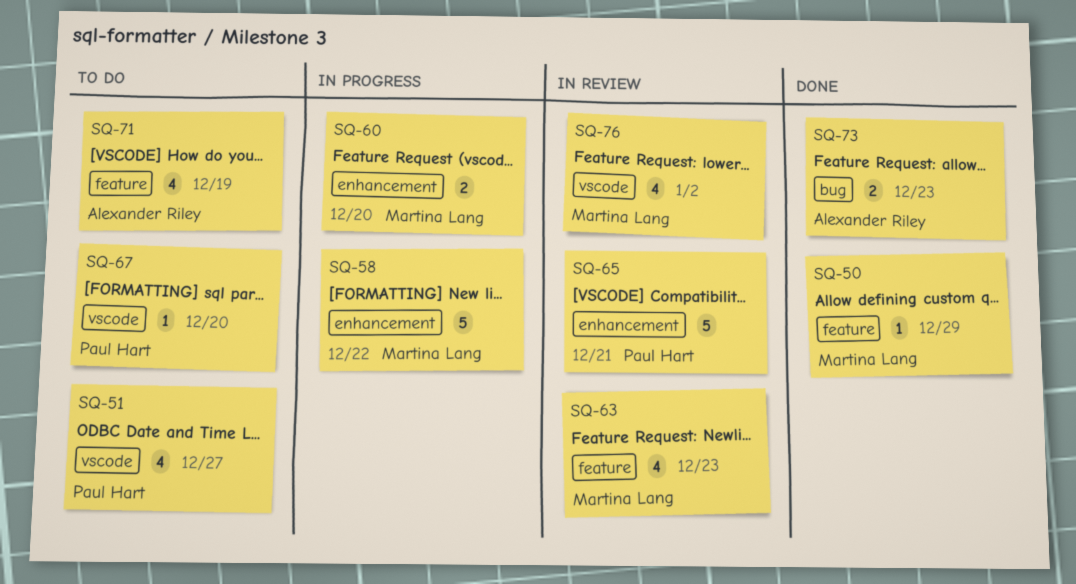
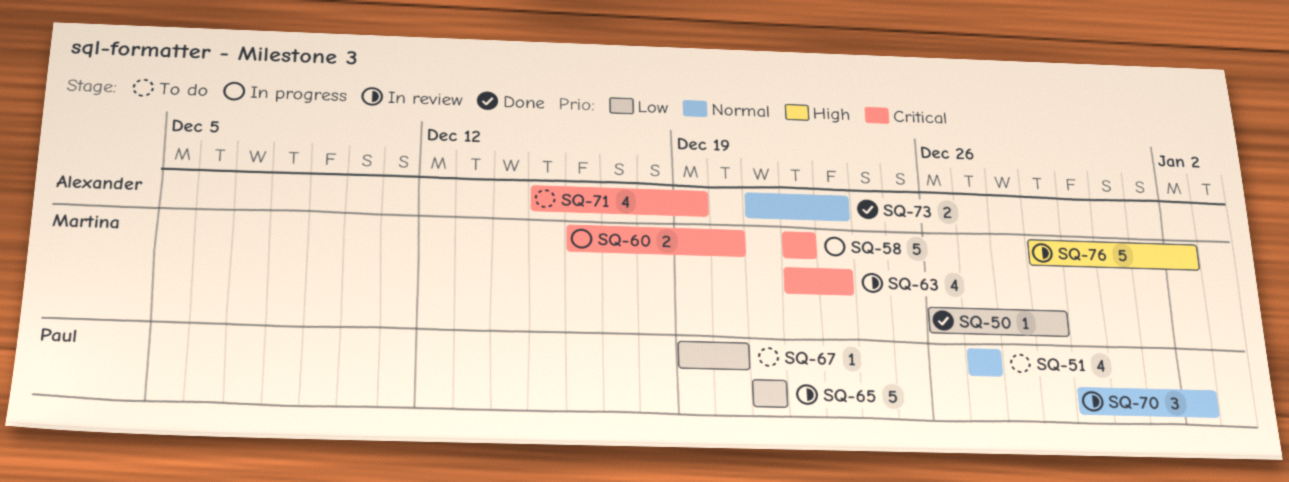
SQ-70: none -> present
SQ-76, estimate: 4 -> 5

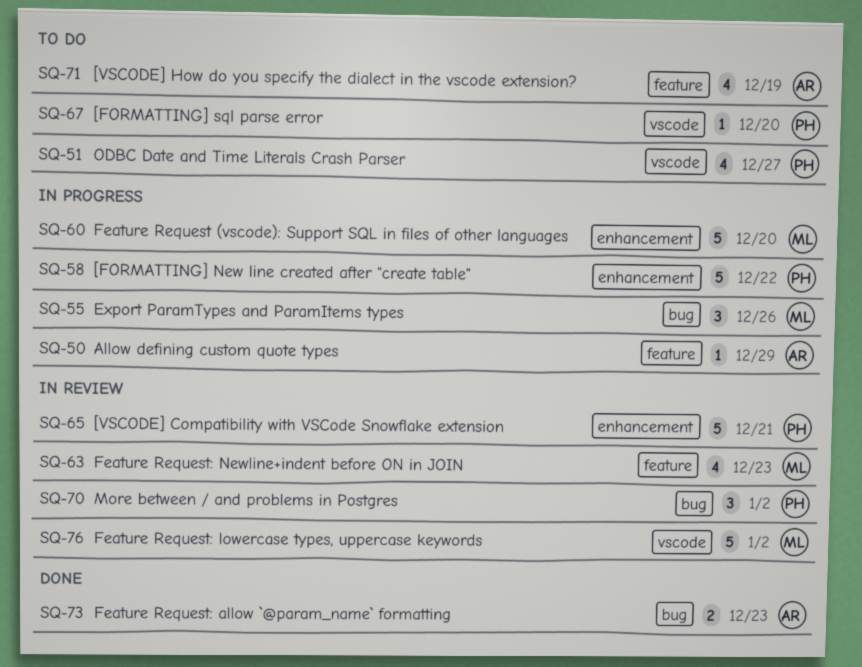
SQ-50, status: Done -> In progress
SQ-50, owner: Martina -> Alexander
SQ-55: none -> present
SQ-58, owner: Martina -> Paul
SQ-60, estimate: 2 -> 5

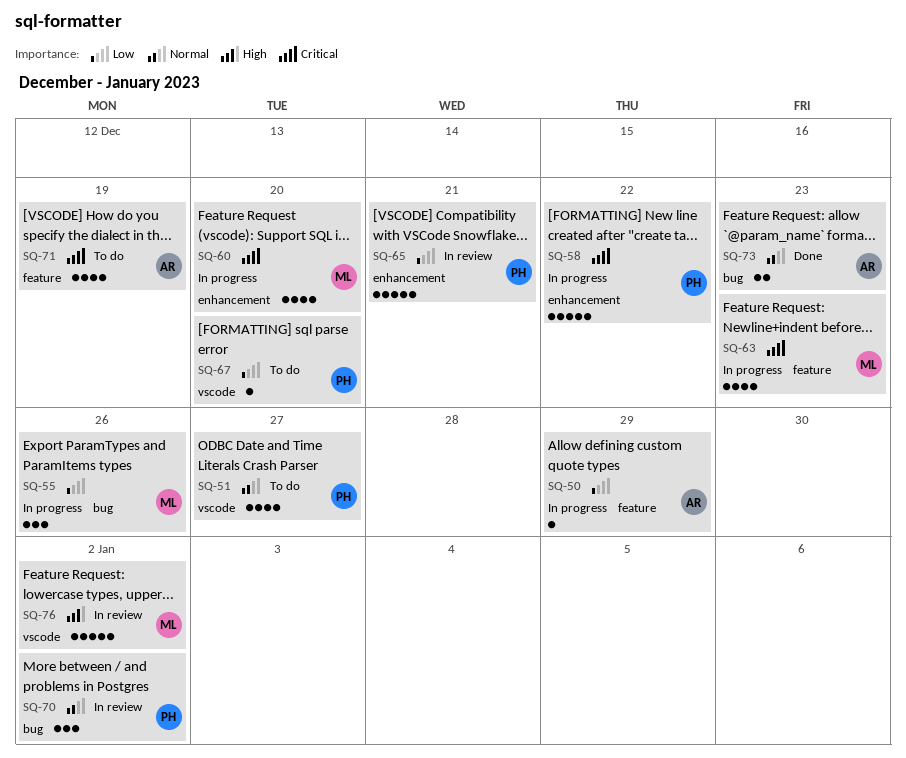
SQ-60, estimate: 5 -> 4
SQ-63, status: In review -> In progress

